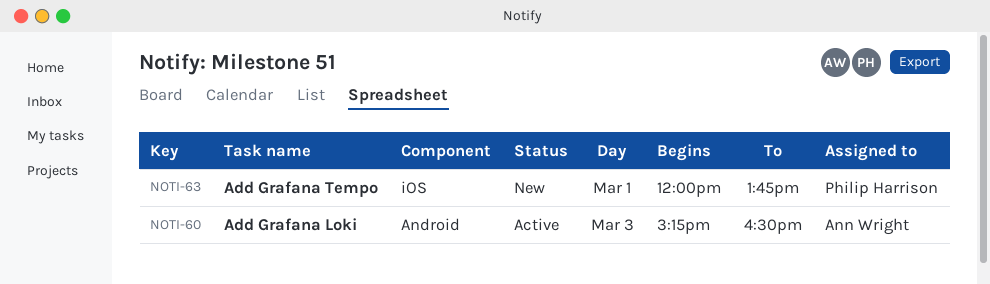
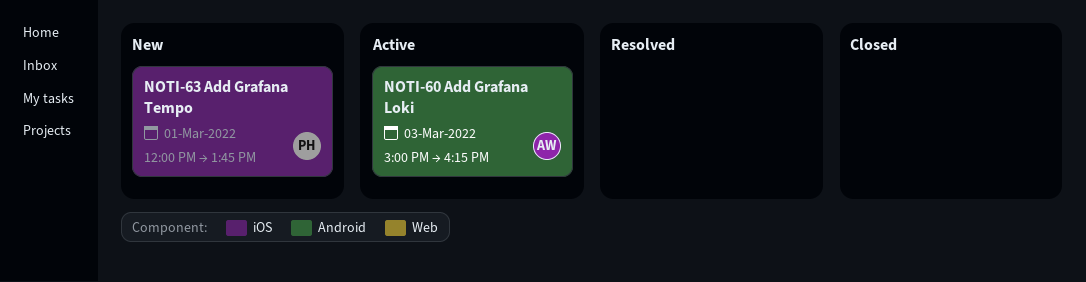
NOTI-60, begins: 15:15 -> 15:00
NOTI-60, ends: 16:30 -> 16:15

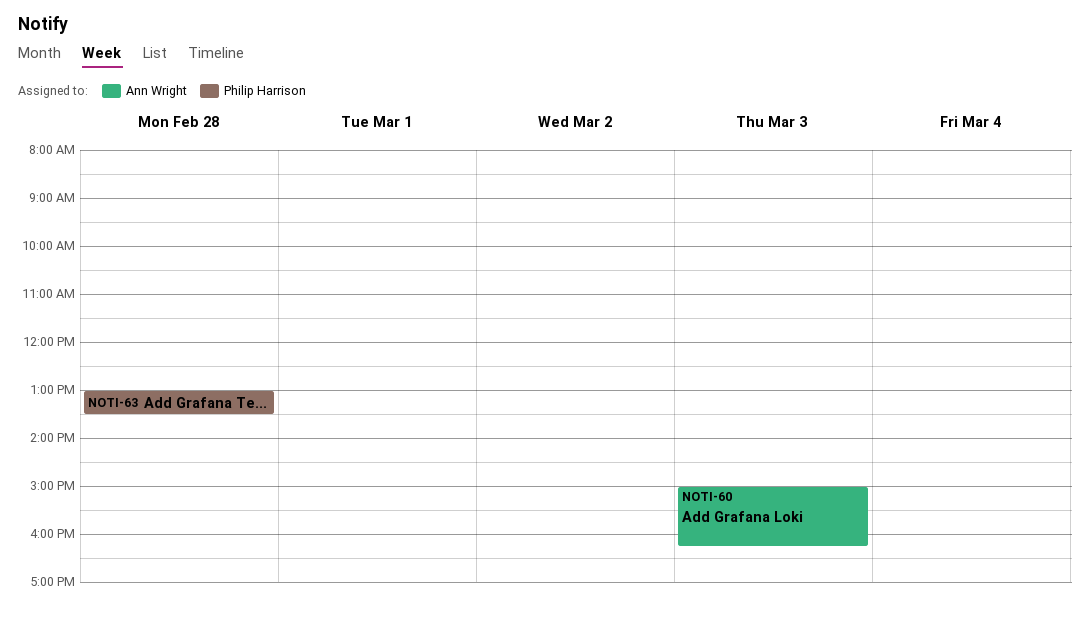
NOTI-63, day: Mar 1 -> Feb 28
NOTI-63, begins: 12:00 -> 13:00
NOTI-63, ends: 13:45 -> 13:30

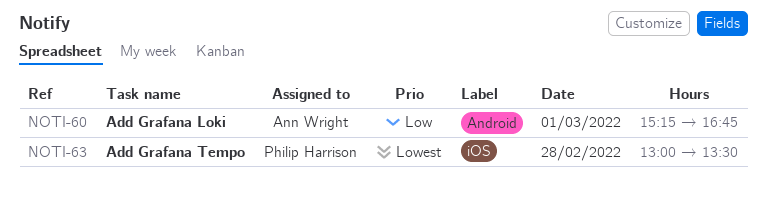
NOTI-60, day: Mar 3 -> Mar 1
NOTI-60, begins: 15:00 -> 15:15
NOTI-60, ends: 16:15 -> 16:45

